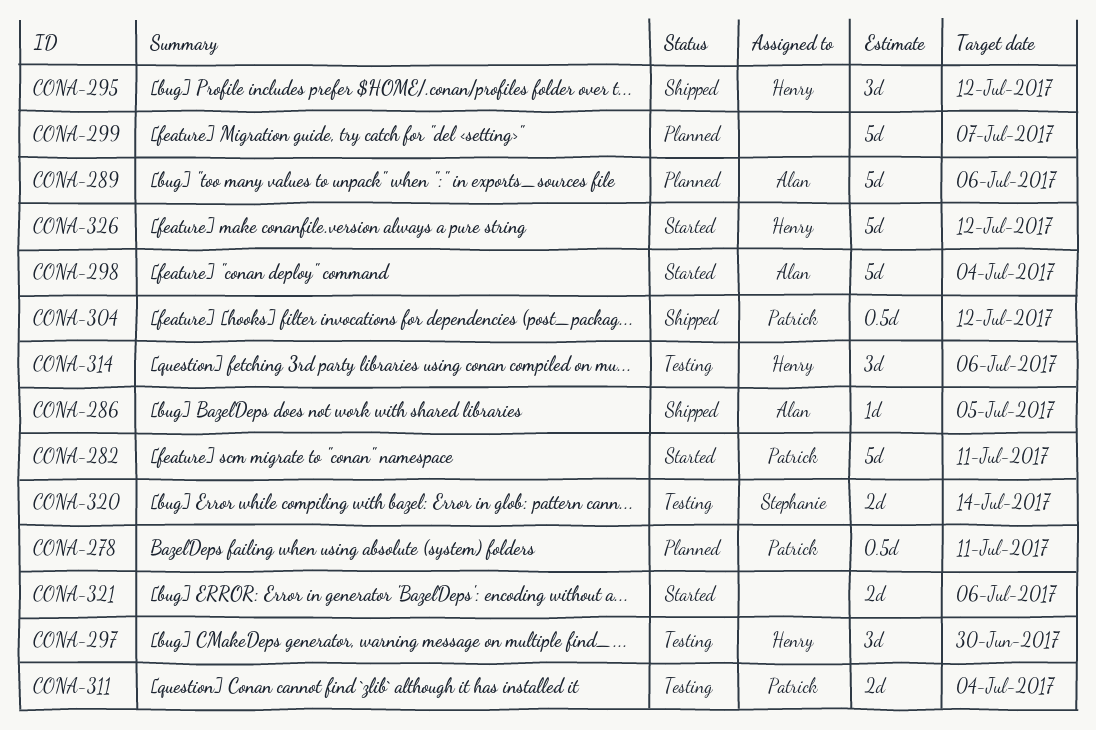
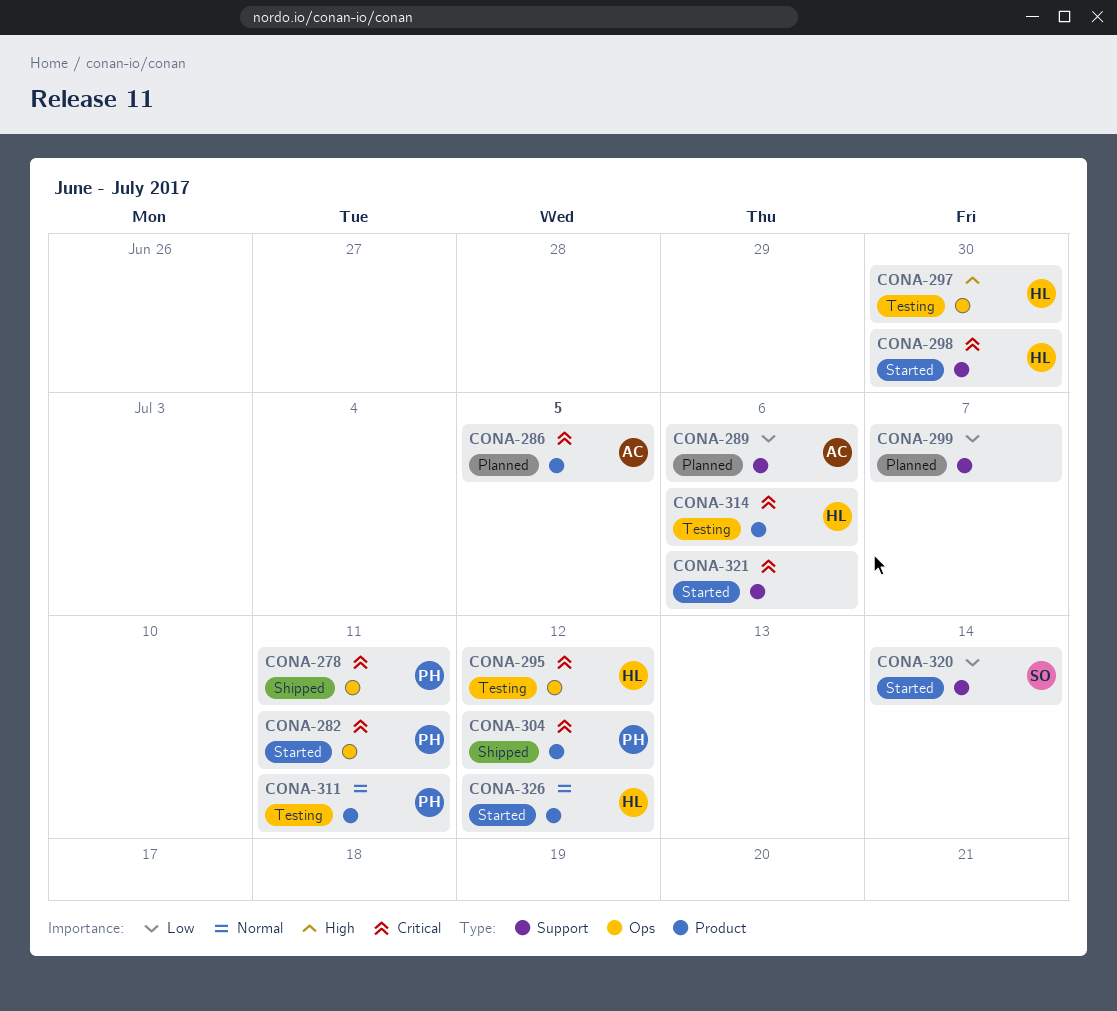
CONA-278, status: Planned -> Shipped
CONA-286, status: Shipped -> Planned
CONA-295, status: Shipped -> Testing
CONA-298, owner: Alan -> Henry
CONA-298, due: Jul 4 -> Jun 30
CONA-311, due: Jul 4 -> Jul 11
CONA-320, status: Testing -> Started

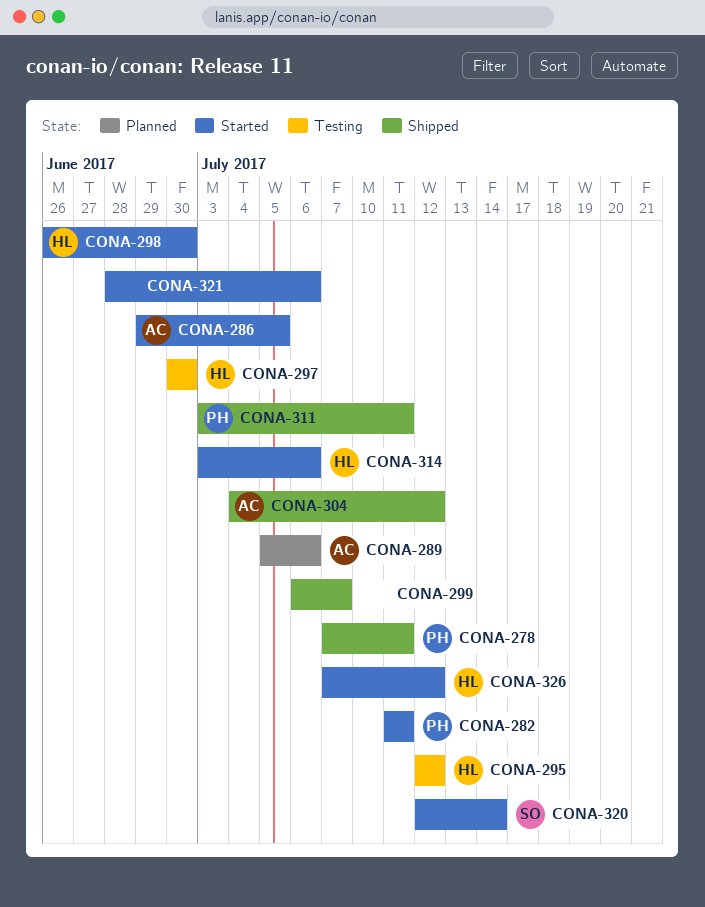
CONA-286, status: Planned -> Started
CONA-299, status: Planned -> Shipped
CONA-304, owner: PH -> AC
CONA-311, status: Testing -> Shipped
CONA-314, status: Testing -> Started

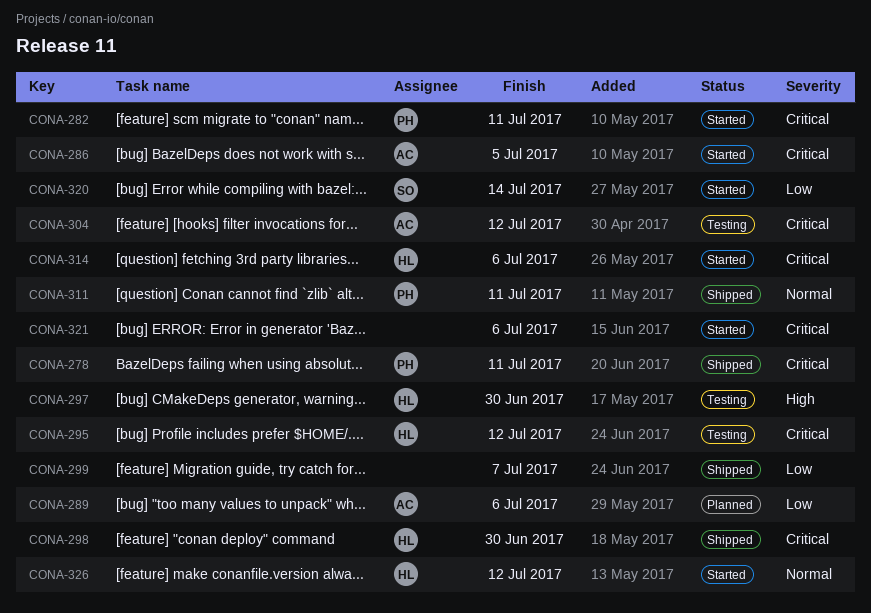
CONA-298, status: Started -> Shipped
CONA-304, status: Shipped -> Testing

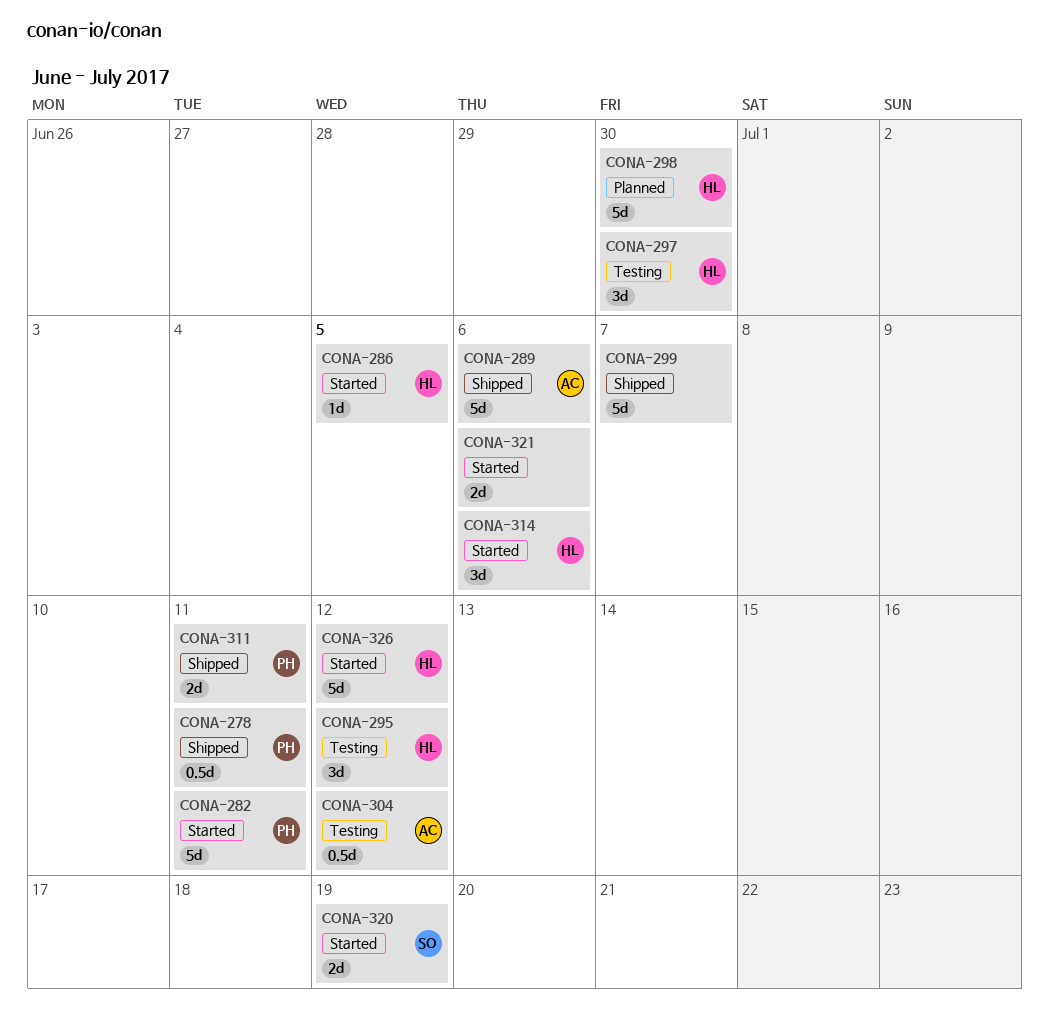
CONA-286, owner: AC -> HL
CONA-289, status: Planned -> Shipped
CONA-298, status: Shipped -> Planned
CONA-320, due: Jul 14 -> Jul 19

